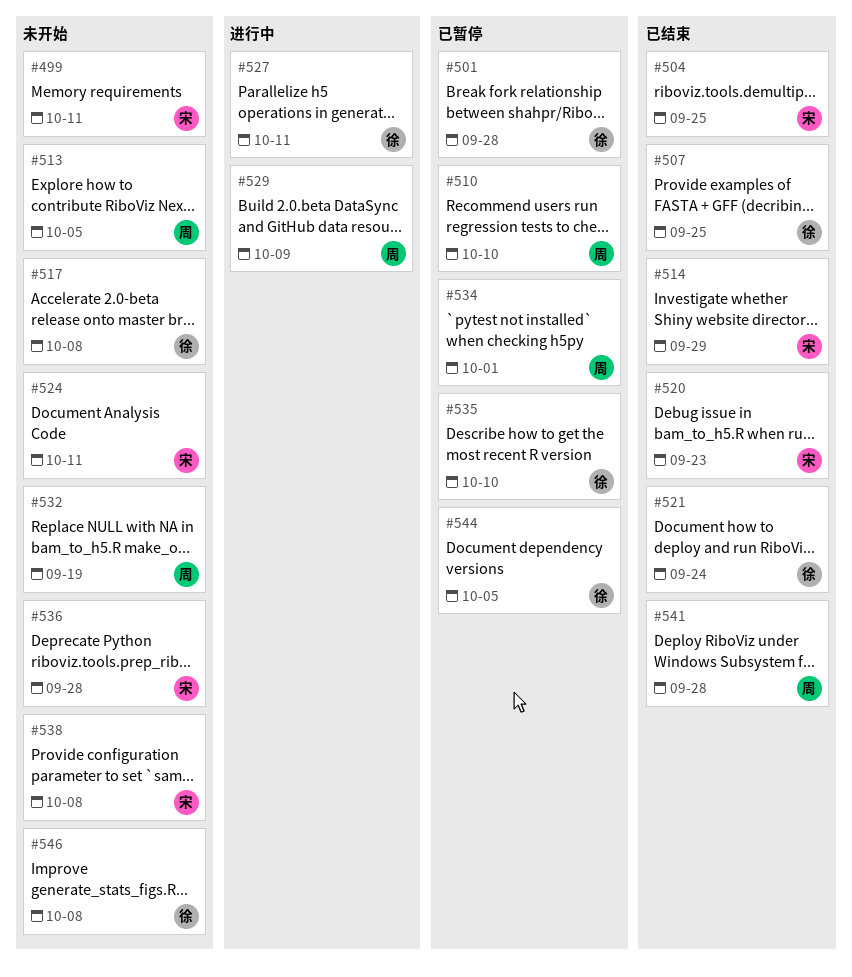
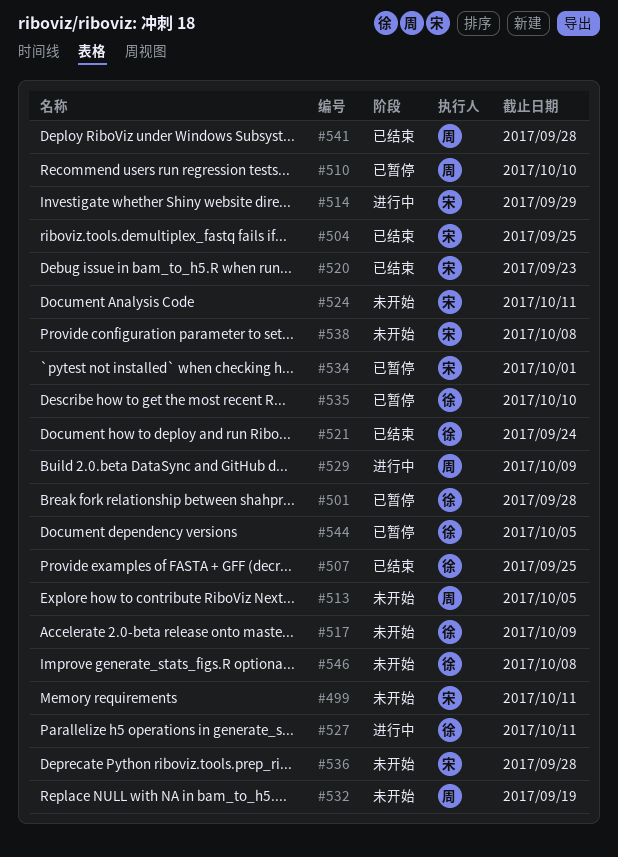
#514, status: 已结束 -> 进行中
#517, due: Oct 8 -> Oct 9
#534, owner: 周 -> 宋

